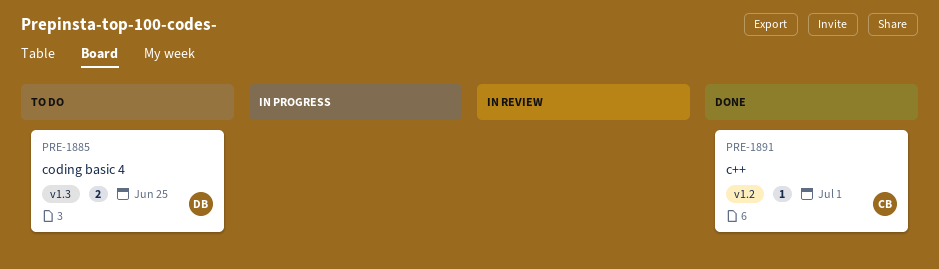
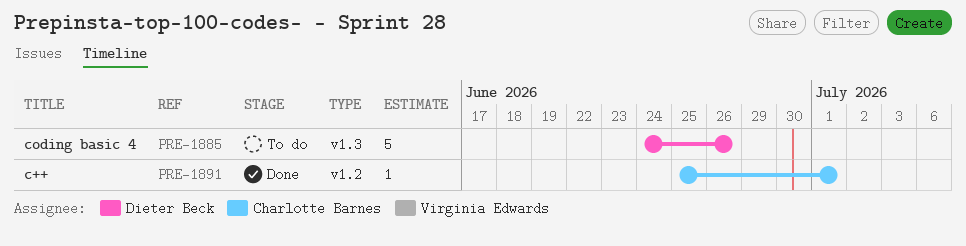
PRE-1885, estimate: 2 -> 5
PRE-1885, due: Jun 25 -> Jun 26

